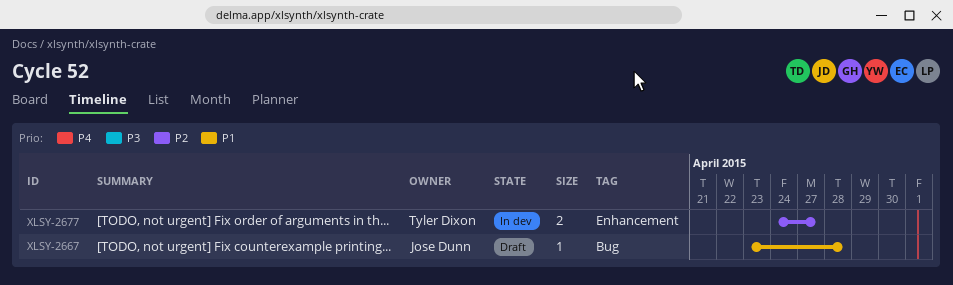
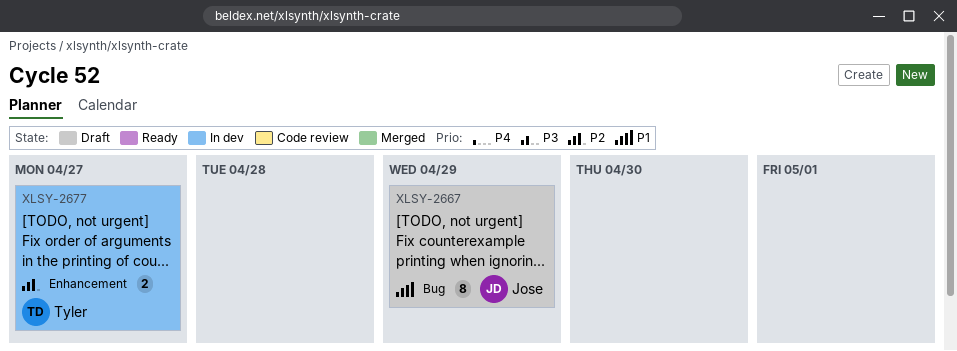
XLSY-2667, estimate: 1 -> 8
XLSY-2667, due: Apr 28 -> Apr 29

